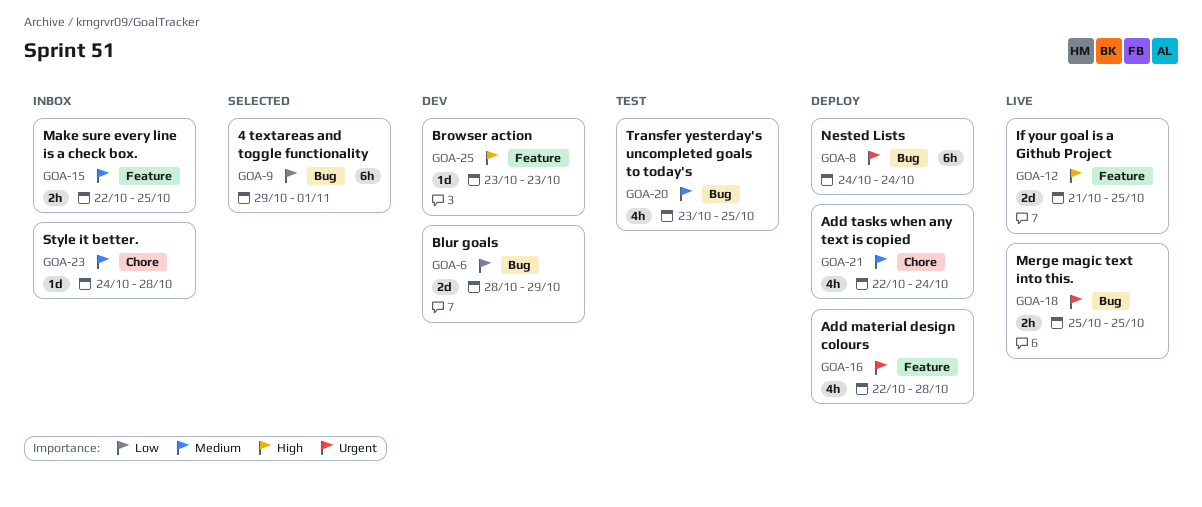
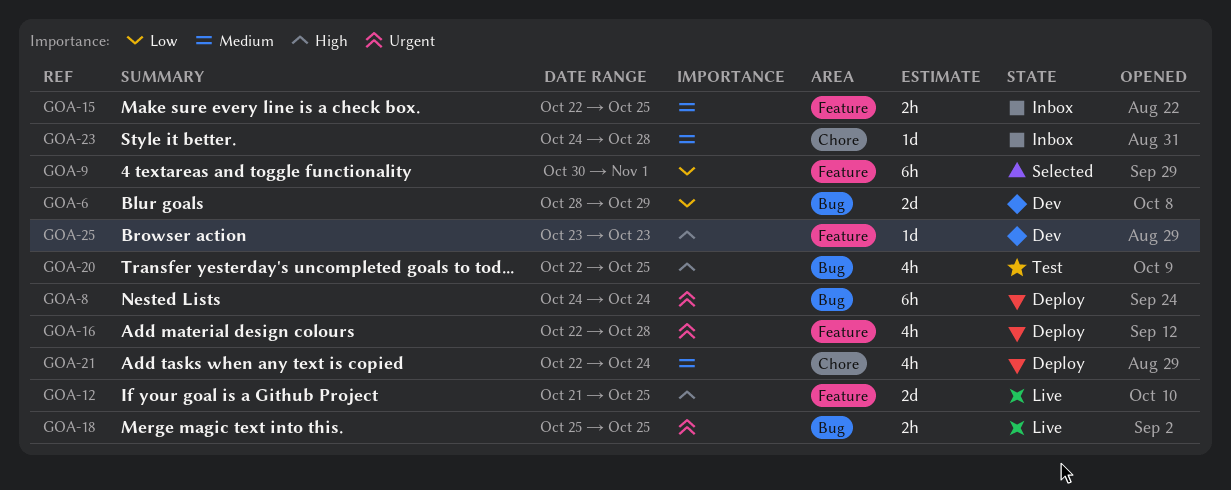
GOA-9, label: Bug -> Feature
GOA-9, start: Oct 29 -> Oct 30
GOA-20, priority: Medium -> High
GOA-20, start: Oct 23 -> Oct 22

